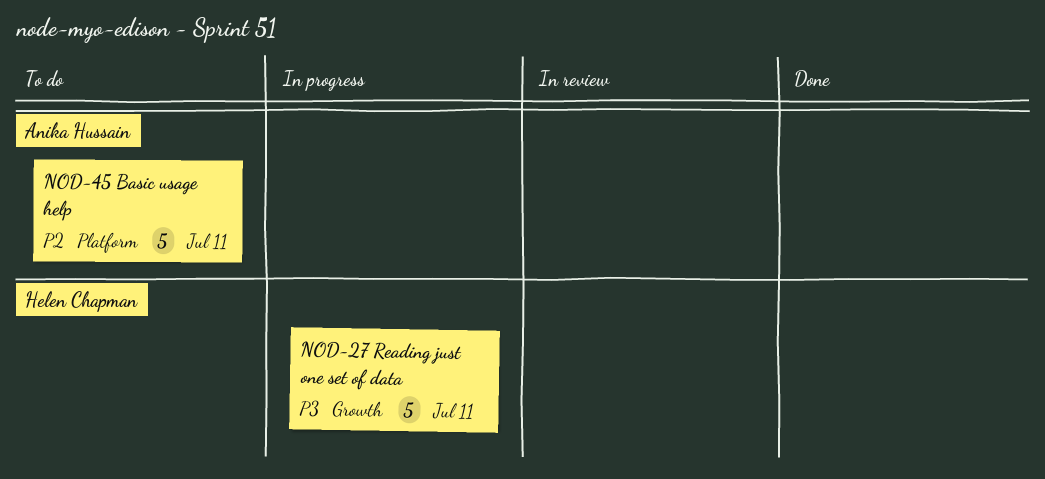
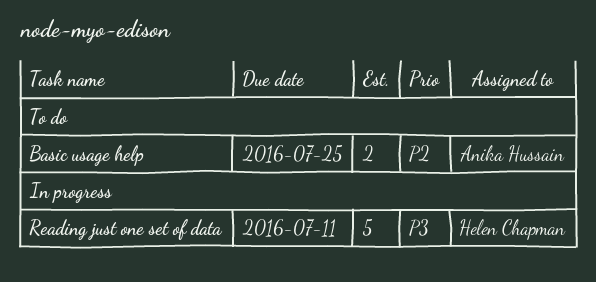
Basic usage help, estimate: 5 -> 2
Basic usage help, due: Jul 11 -> Jul 25

